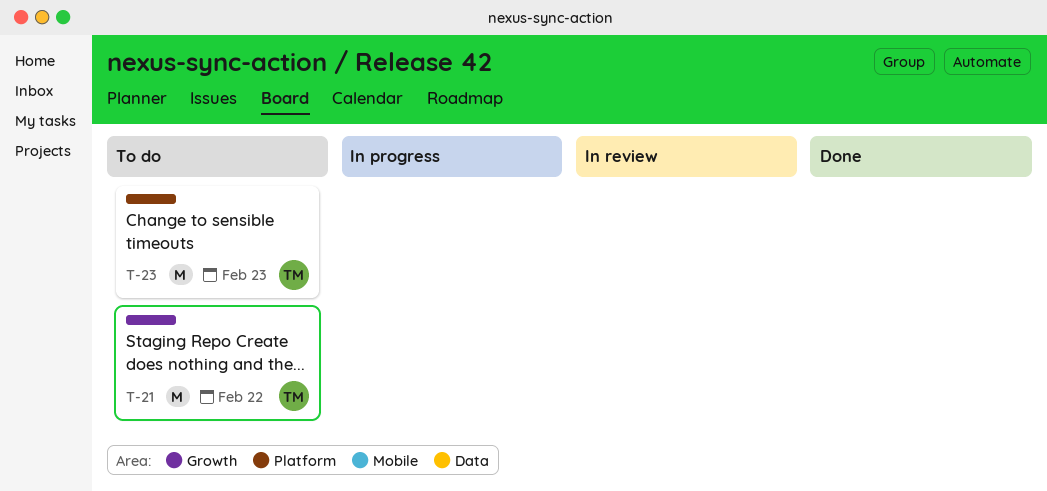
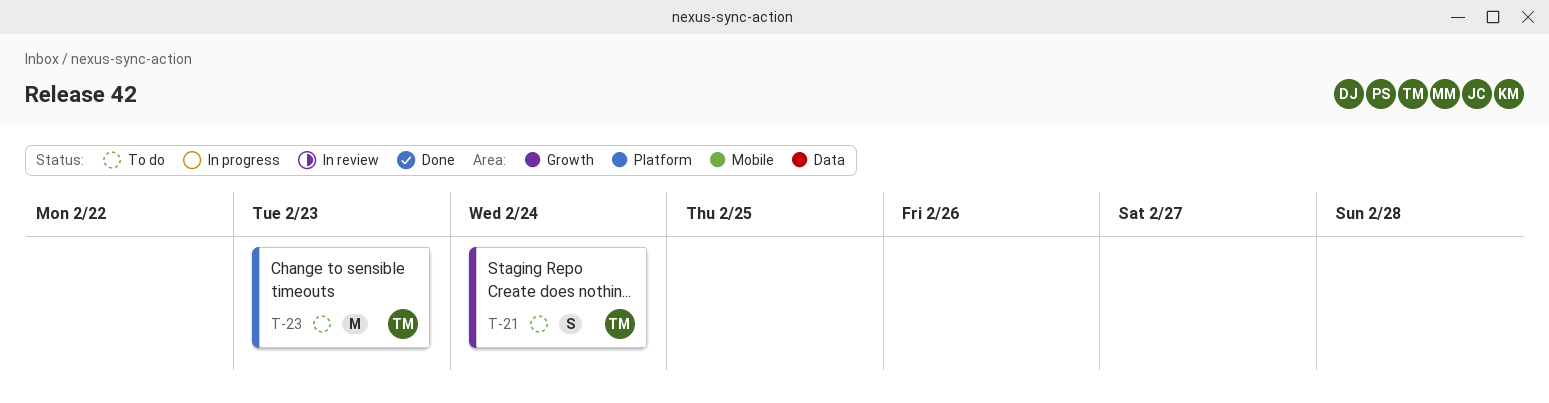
T-21, estimate: M -> S
T-21, due: Feb 22 -> Feb 24

